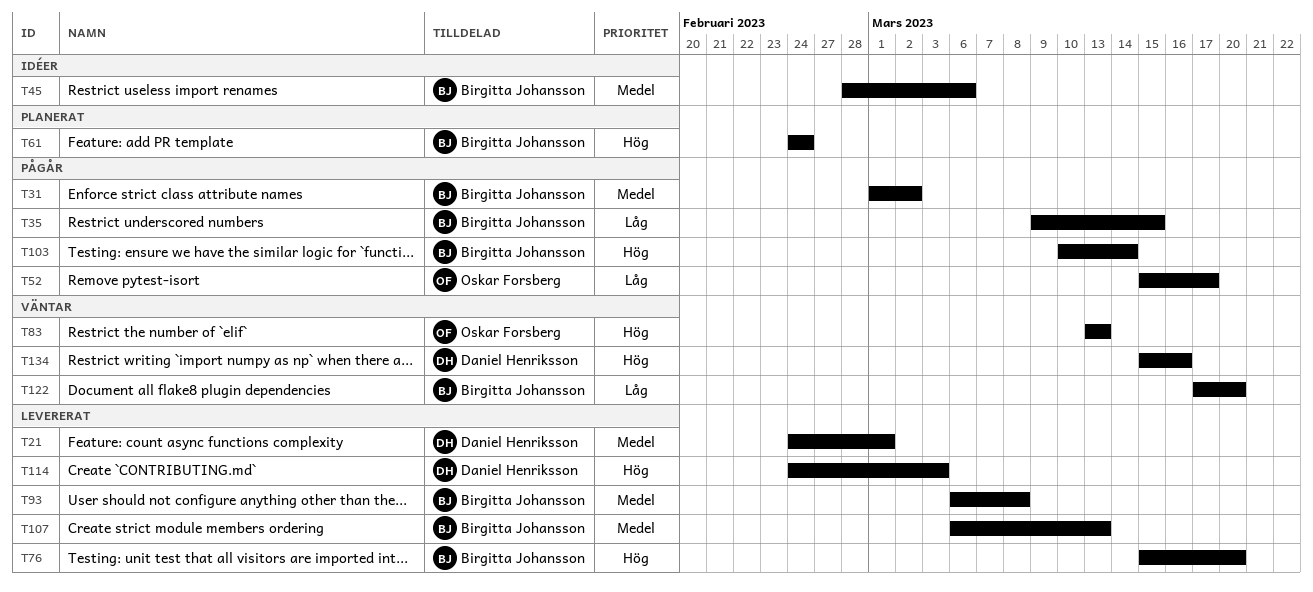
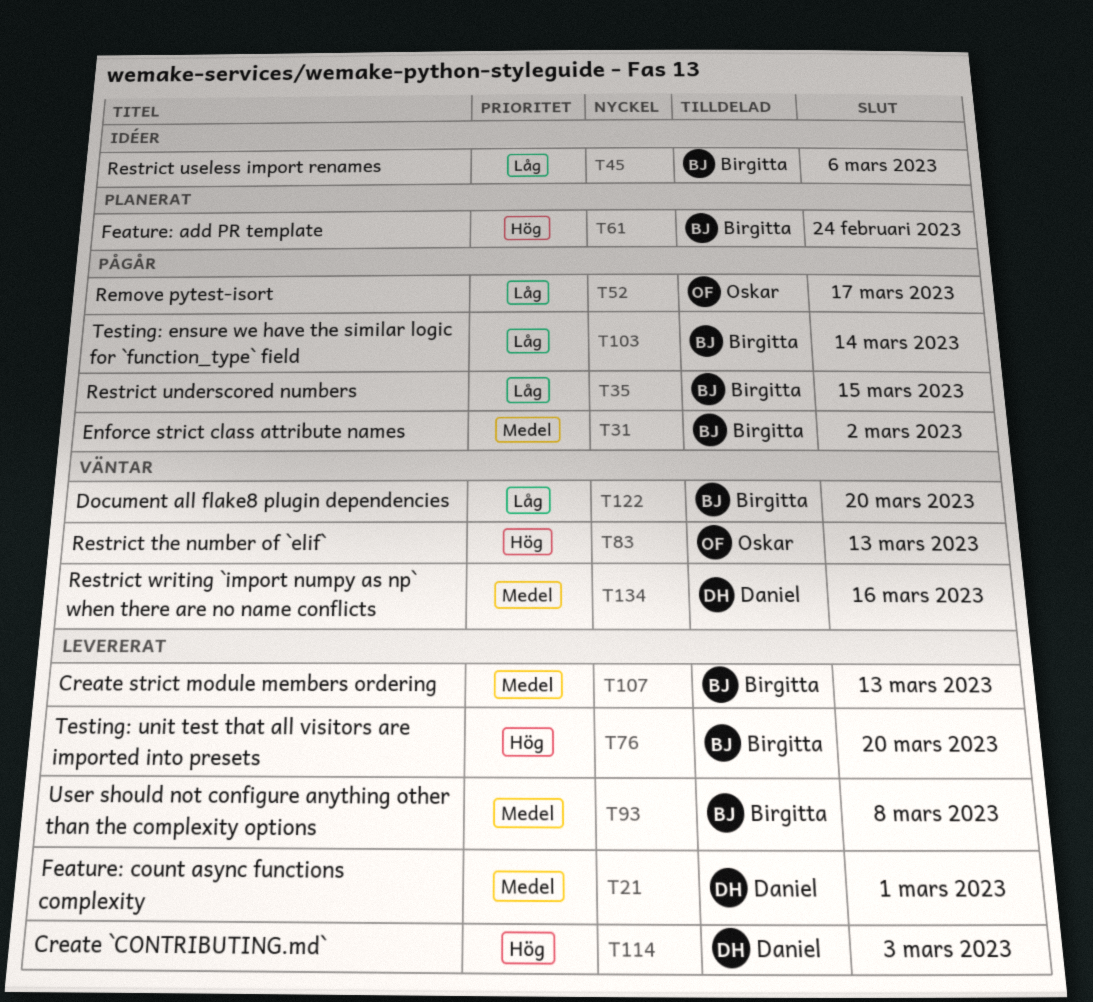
T45, priority: Medel -> Låg
T103, priority: Hög -> Låg
T134, priority: Hög -> Medel

